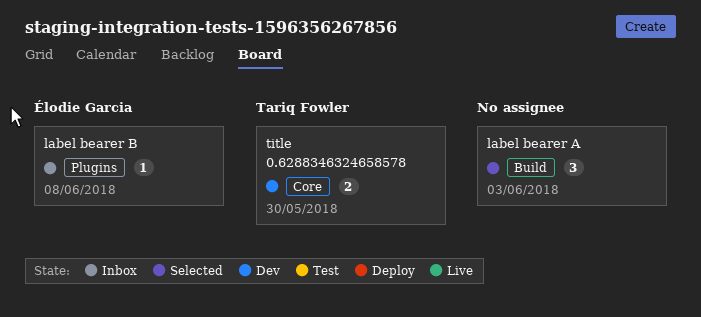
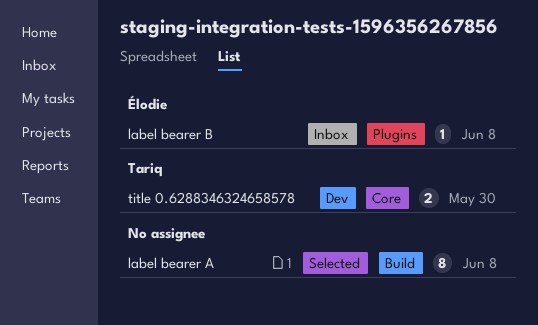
label bearer A, estimate: 3 -> 8
label bearer A, due: Jun 3 -> Jun 8

